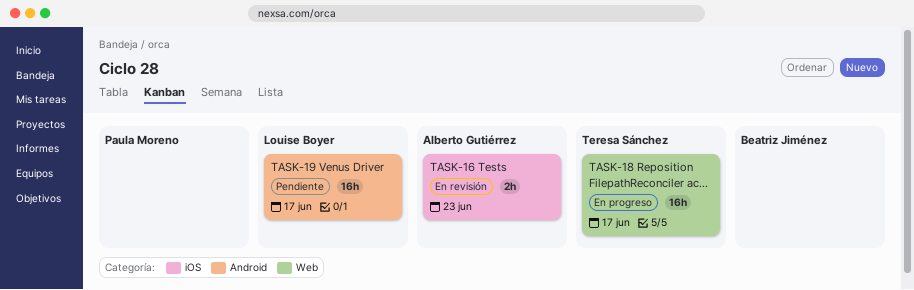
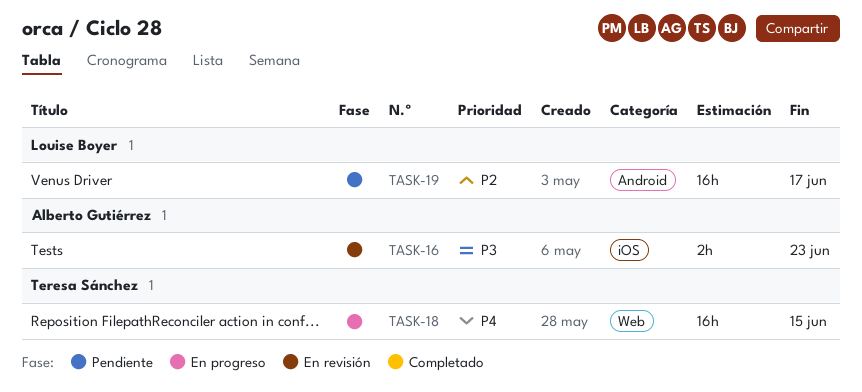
TASK-18, due: Jun 17 -> Jun 15

